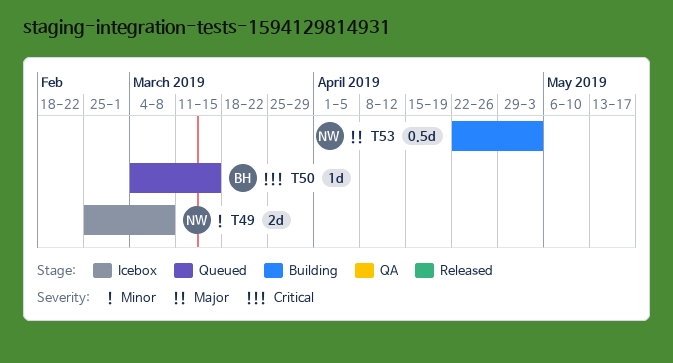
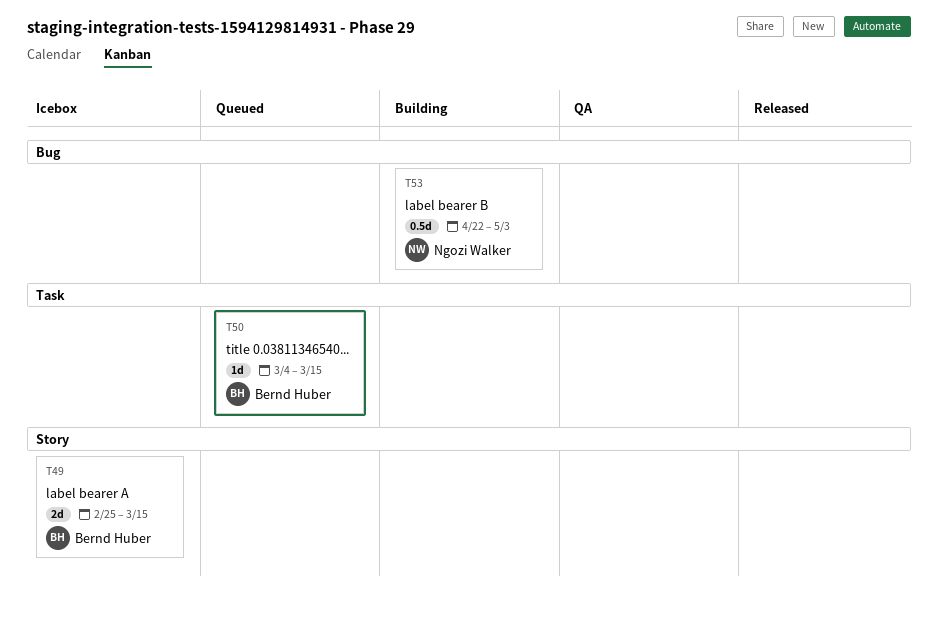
T49, owner: Ngozi Walker -> Bernd Huber
T49, due: Mar 8 -> Mar 15

